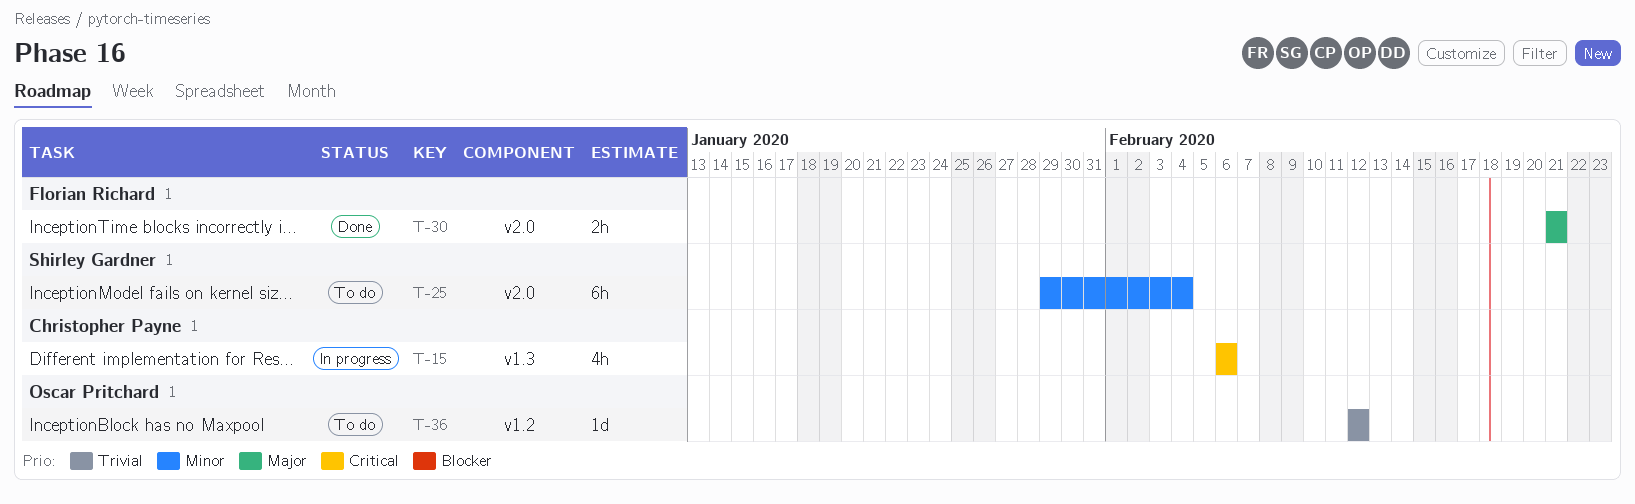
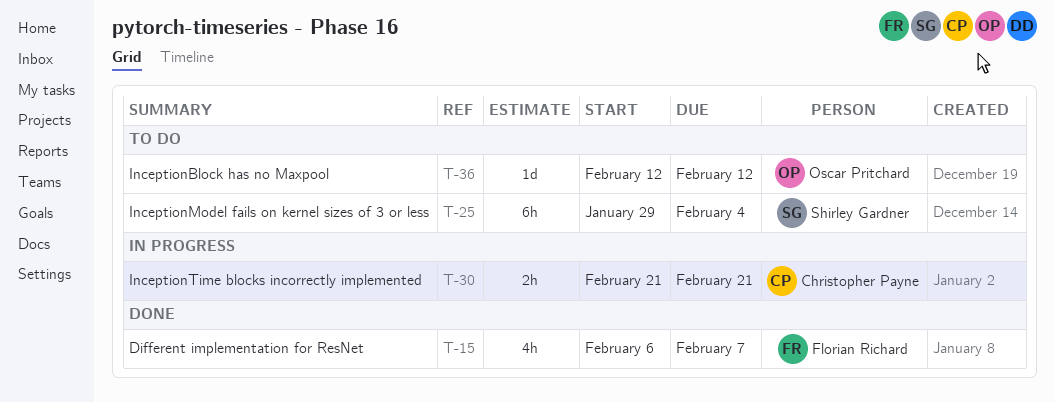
T-15, status: In progress -> Done
T-15, owner: Christopher Payne -> Florian Richard
T-15, due: Feb 6 -> Feb 7
T-30, status: Done -> In progress
T-30, owner: Florian Richard -> Christopher Payne

